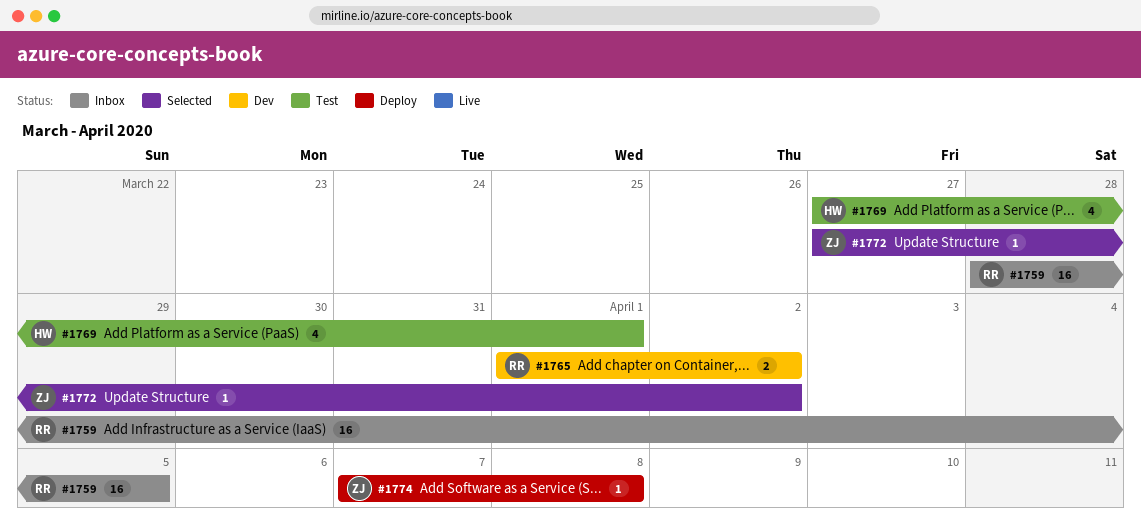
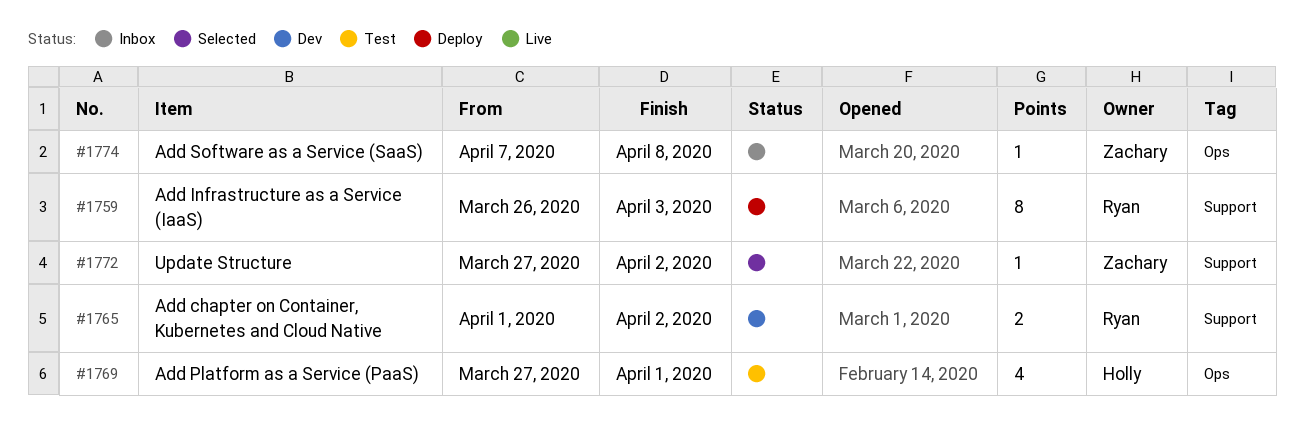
#1759, status: Inbox -> Deploy
#1759, estimate: 16 -> 8
#1759, start: Mar 28 -> Mar 26
#1759, due: Apr 5 -> Apr 3
#1774, status: Deploy -> Inbox

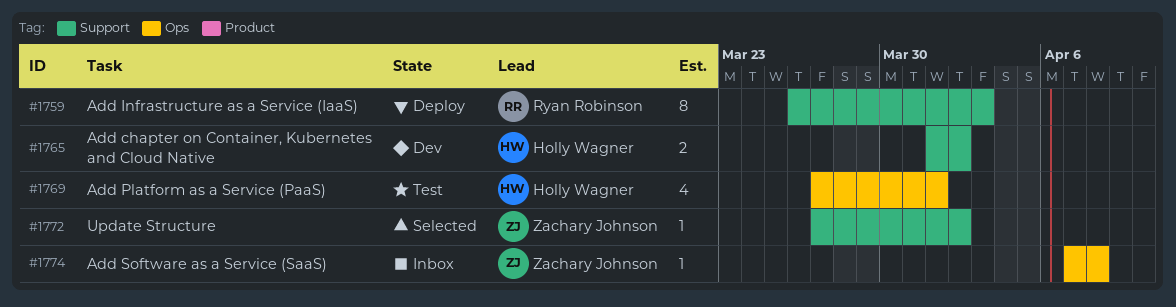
#1765, owner: Ryan Robinson -> Holly Wagner

